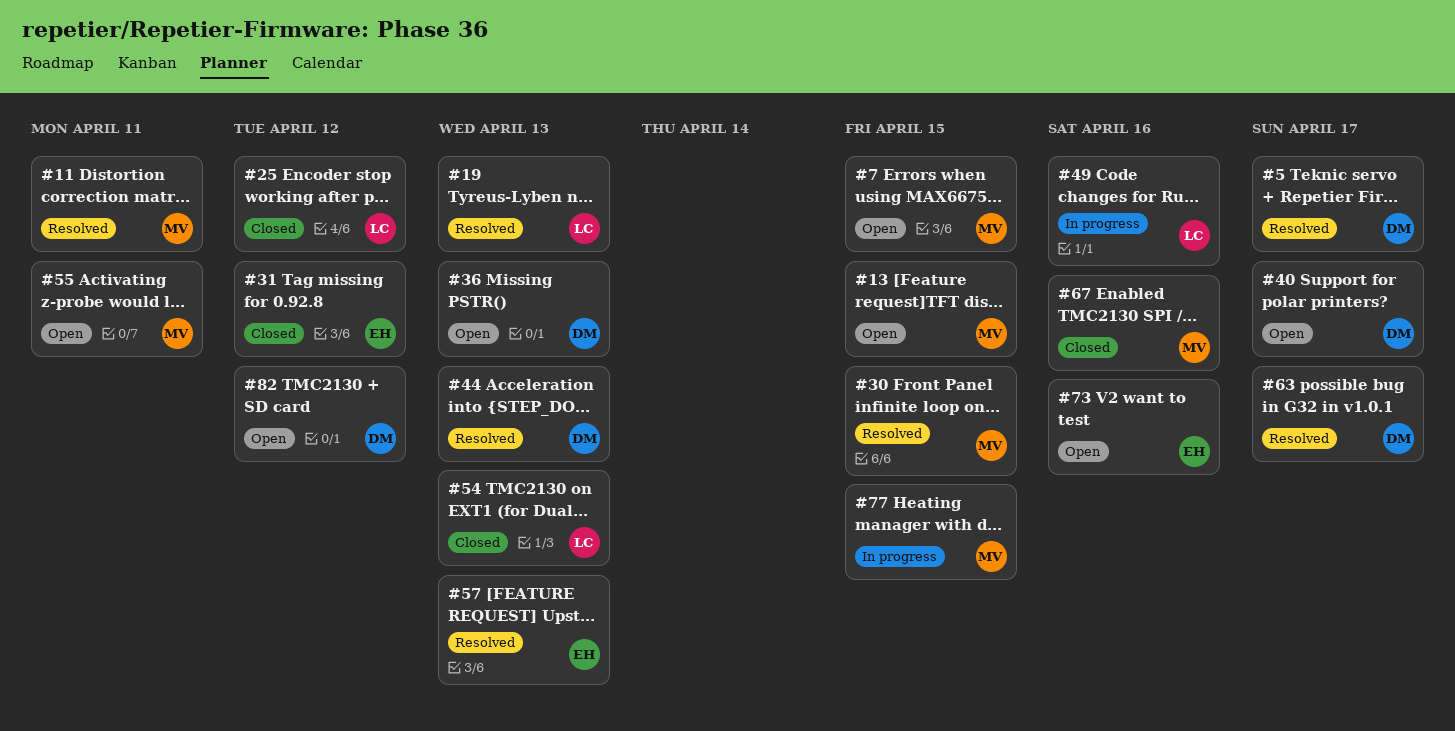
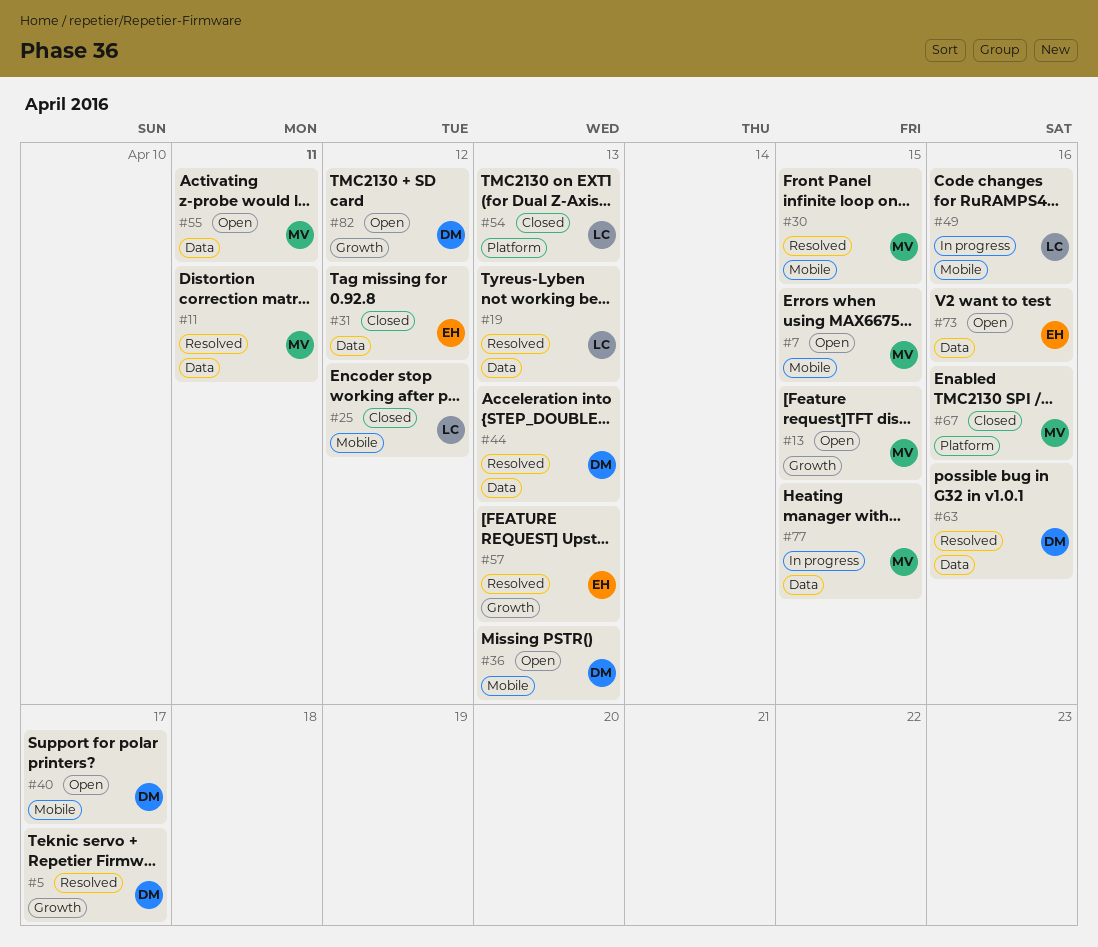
#63, due: Apr 17 -> Apr 16

